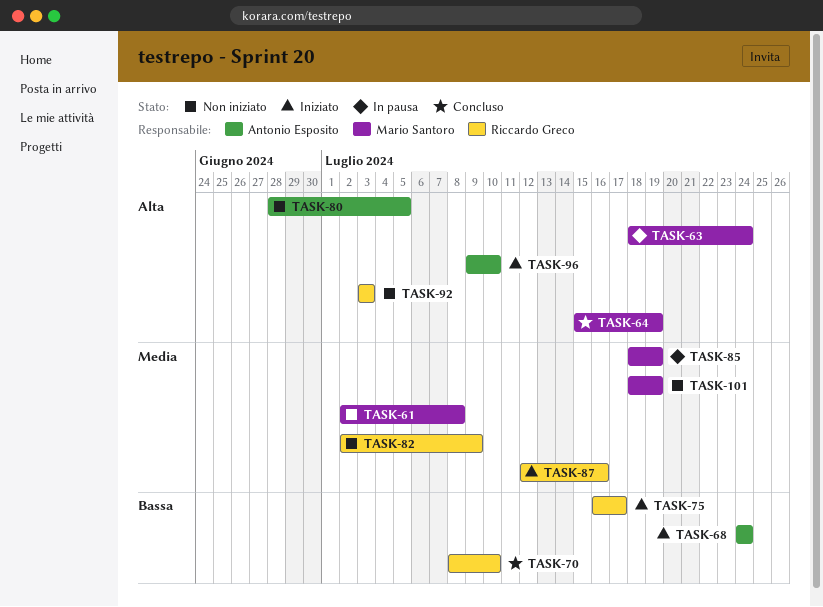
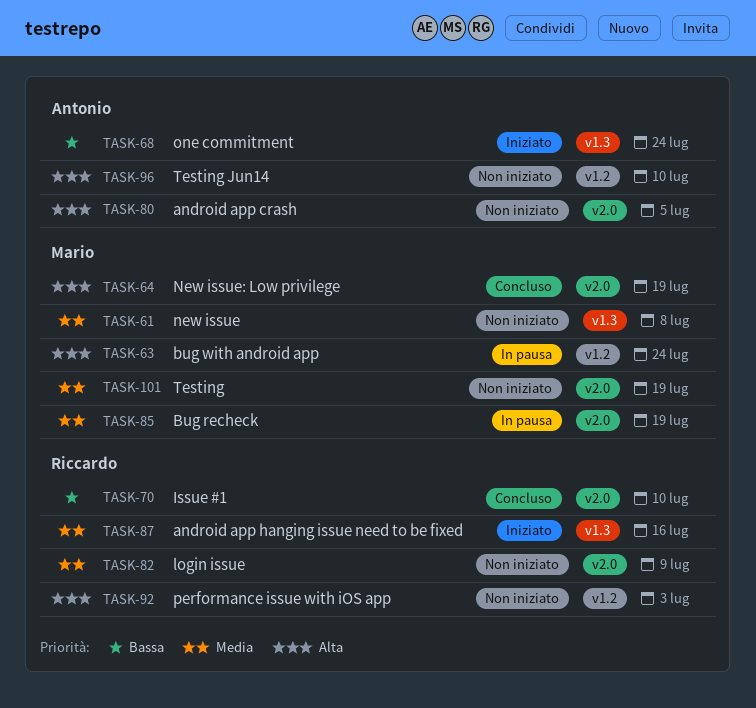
TASK-75: present -> none
TASK-96, status: Iniziato -> Non iniziato

